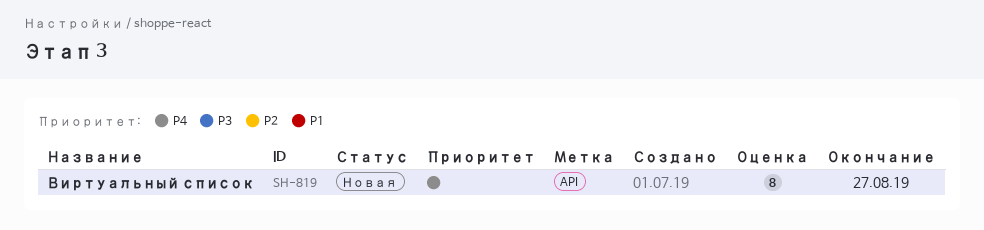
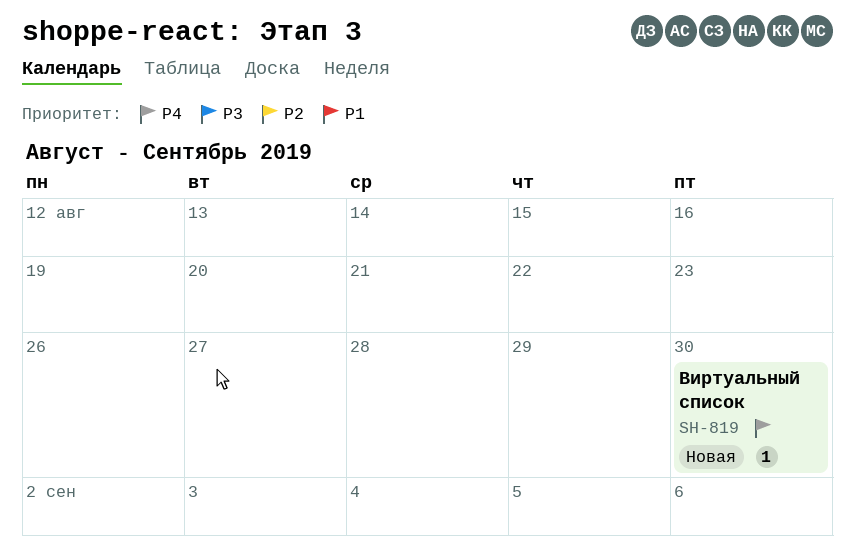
SH-819, estimate: 8 -> 1
SH-819, due: Aug 27 -> Aug 30

